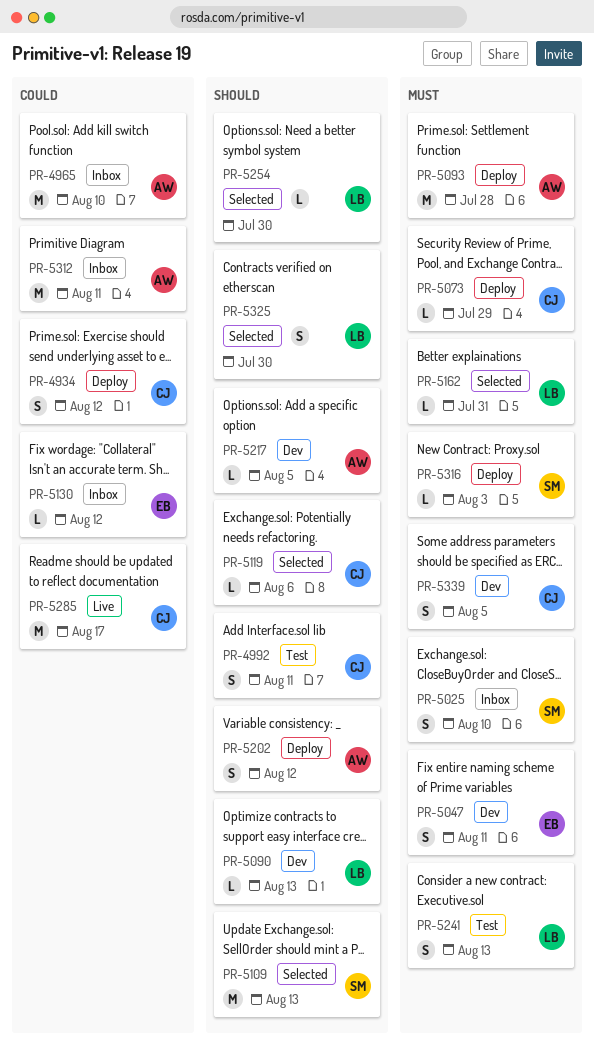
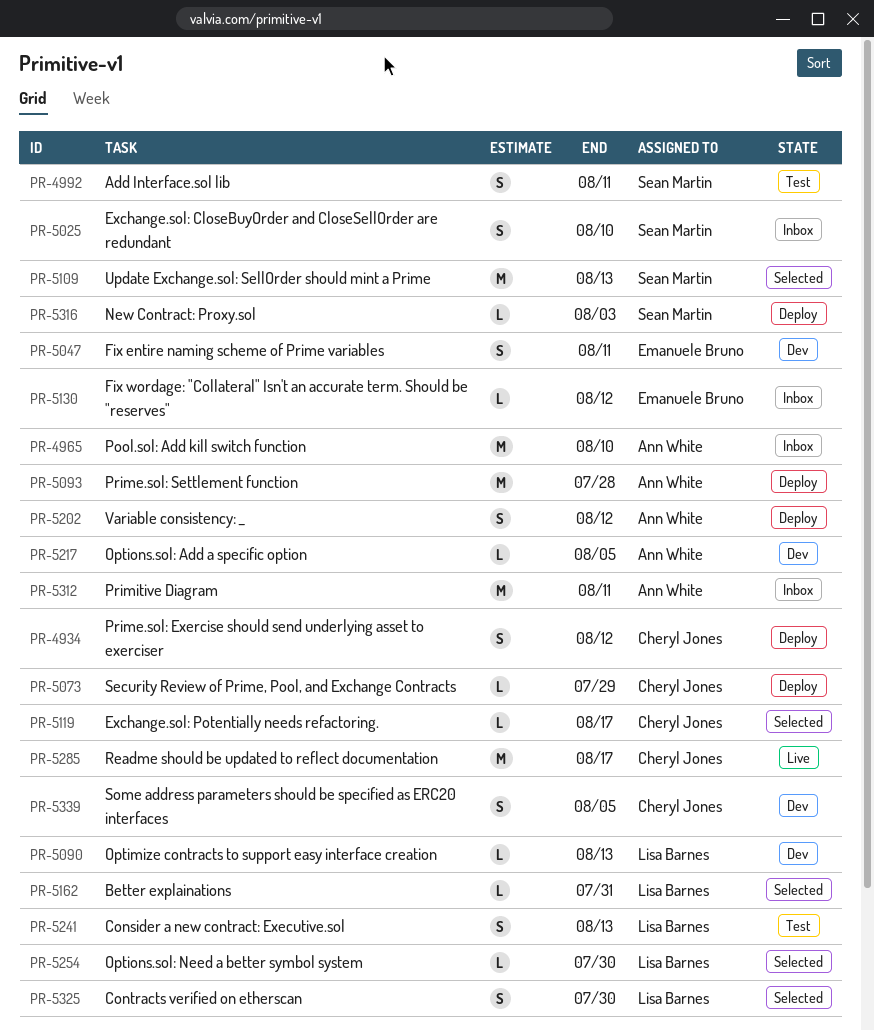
PR-4992, owner: Cheryl Jones -> Sean Martin
PR-5119, due: Aug 6 -> Aug 17

